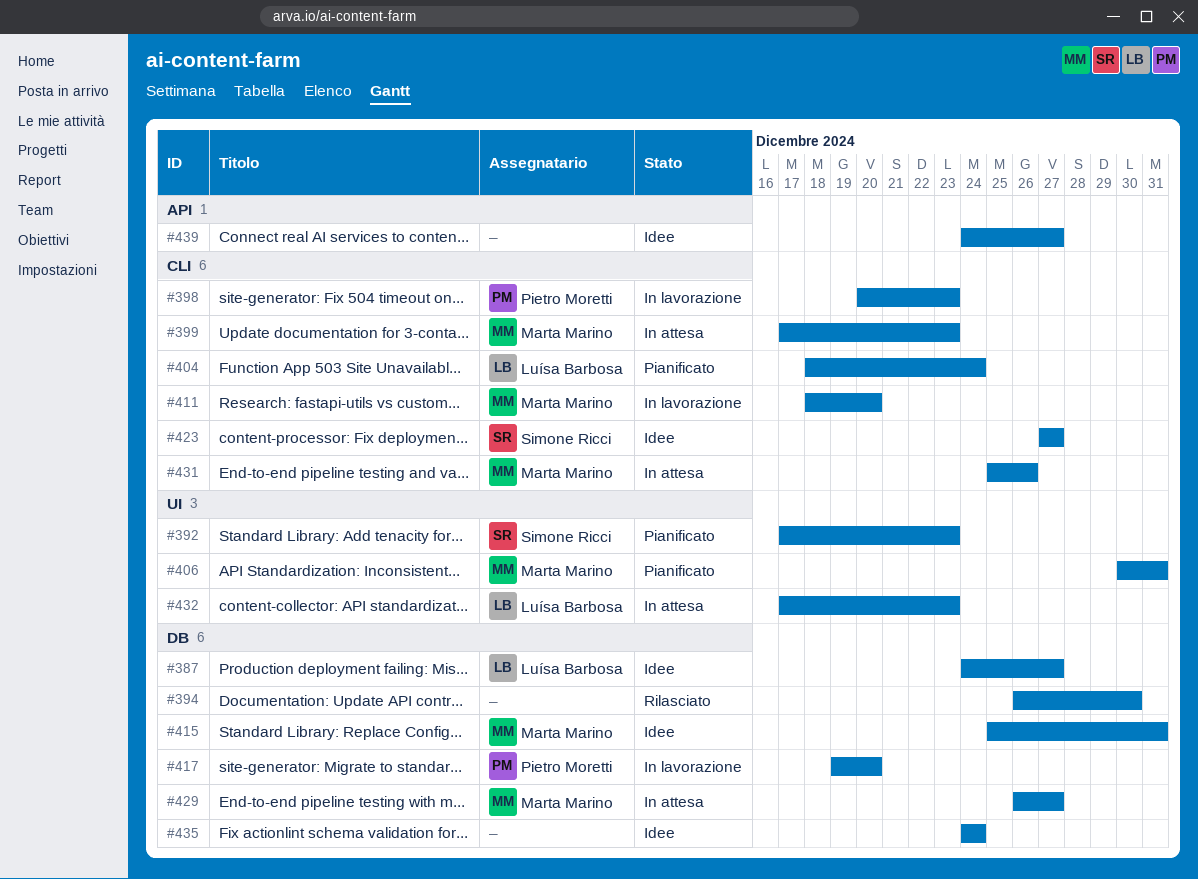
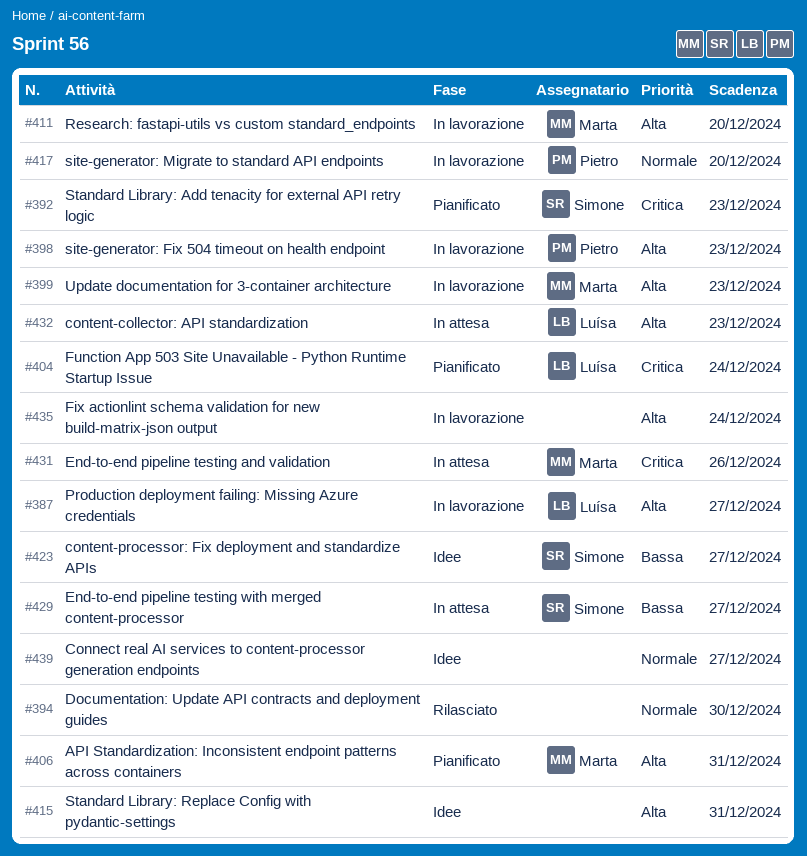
#387, status: Idee -> In lavorazione
#399, status: In attesa -> In lavorazione
#415, owner: Marta Marino -> none
#429, owner: Marta Marino -> Simone Ricci
#435, status: Idee -> In lavorazione

